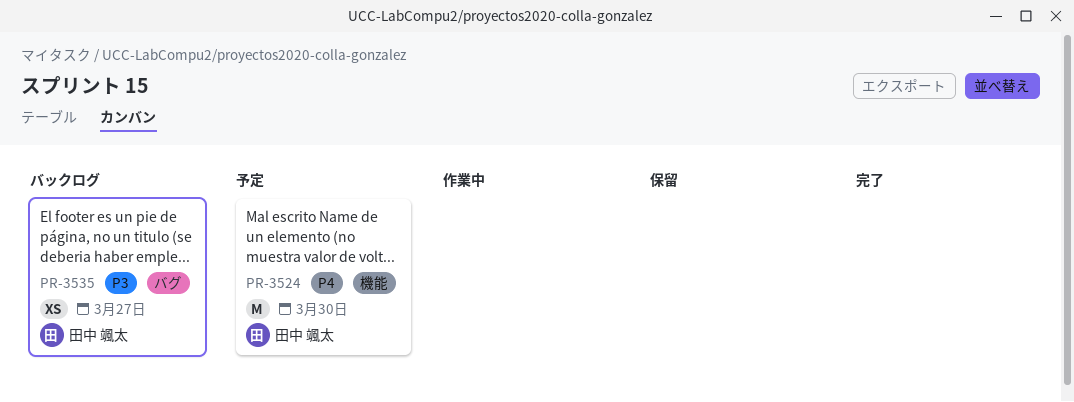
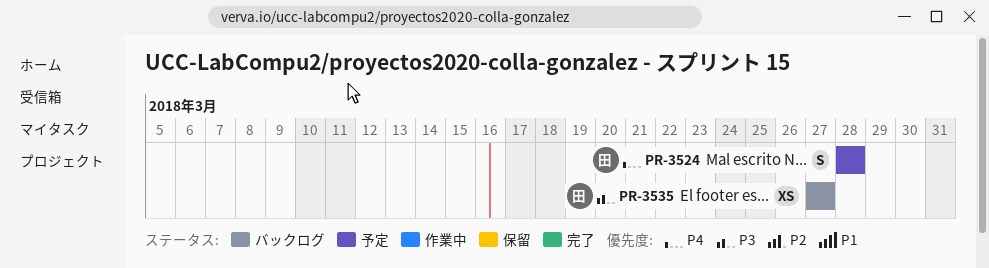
PR-3524, estimate: M -> S
PR-3524, due: Mar 30 -> Mar 28

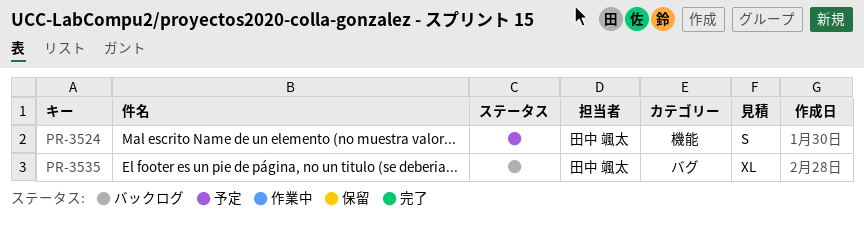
PR-3535, estimate: XS -> XL

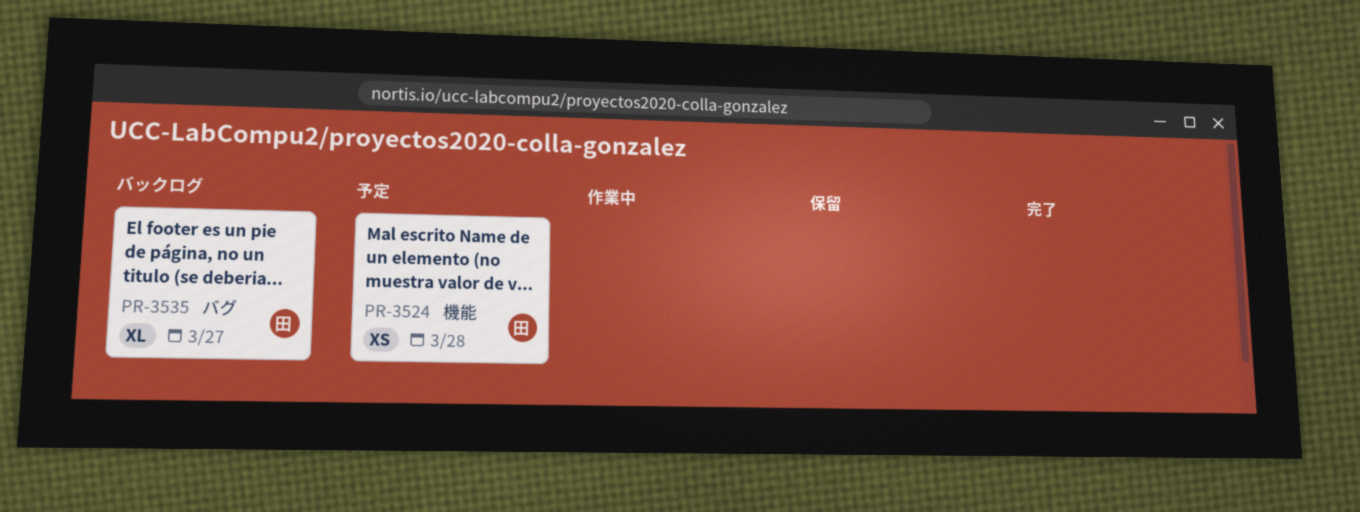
PR-3524, estimate: S -> XS

